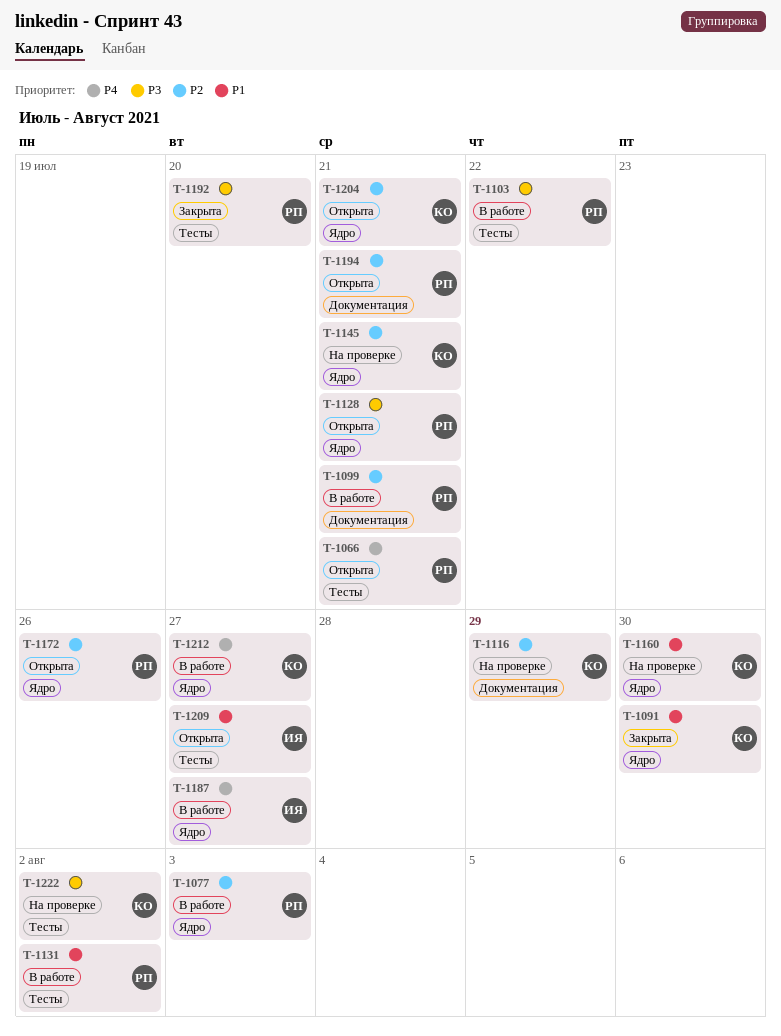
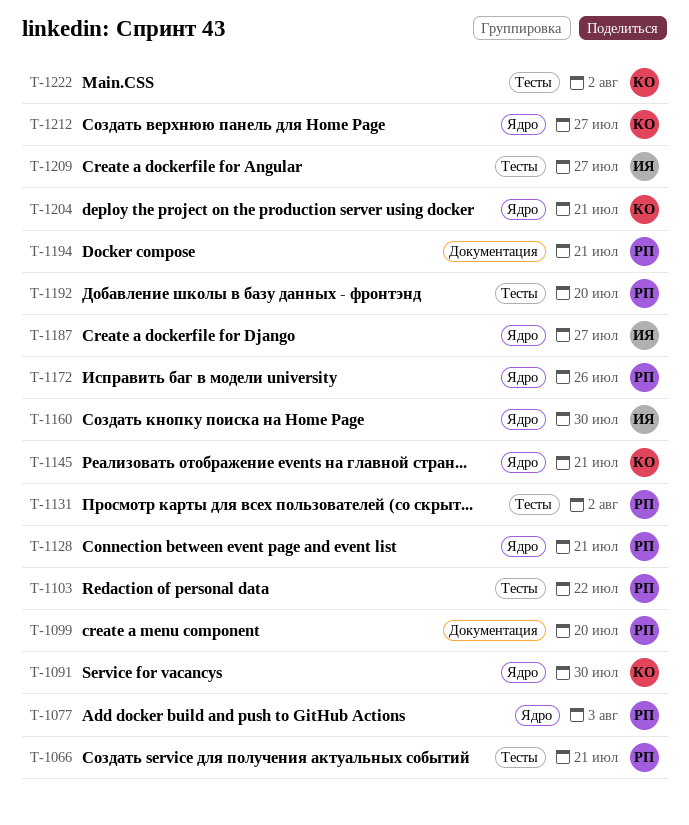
T-1099, due: Jul 21 -> Jul 20
T-1116: present -> none
T-1160, owner: КО -> ИЯ

